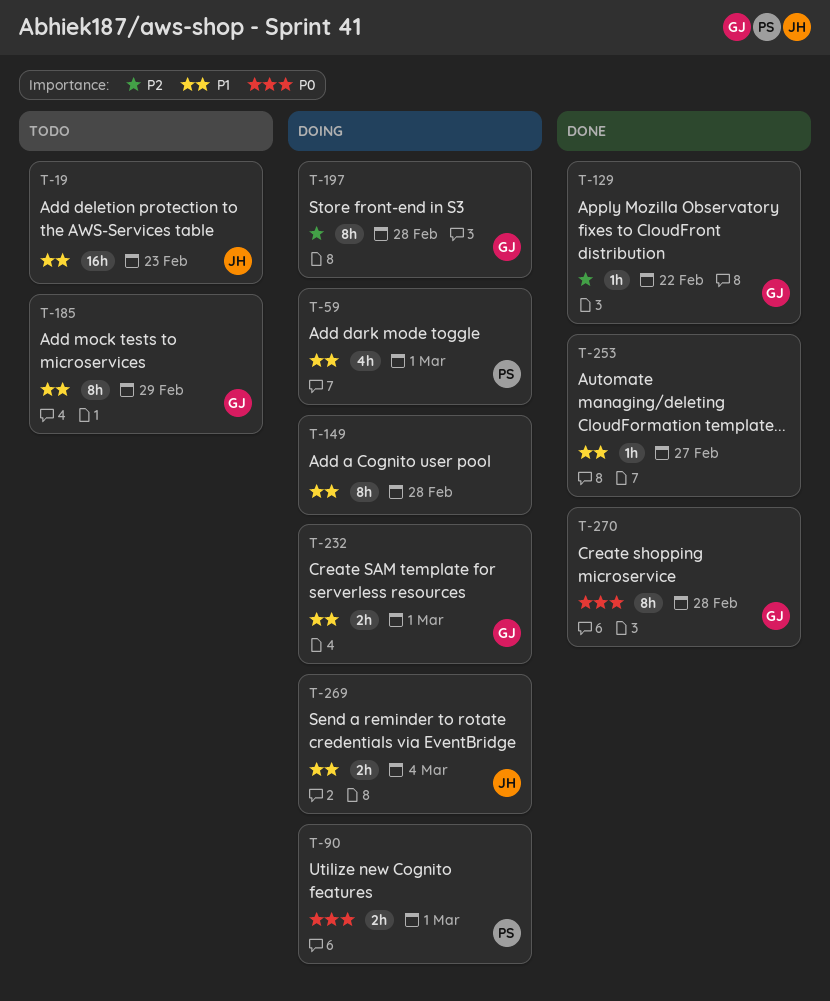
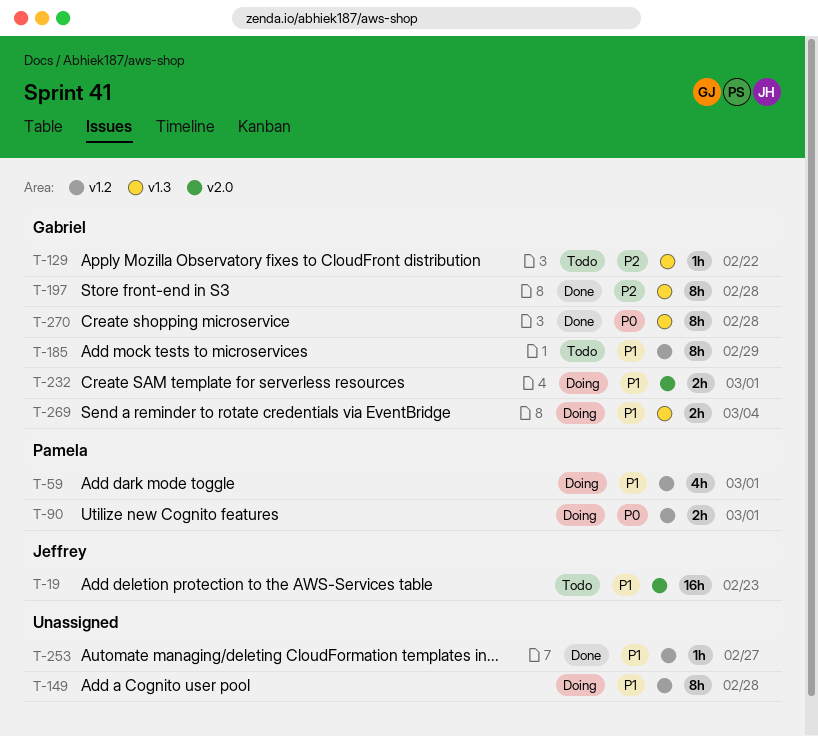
T-129, status: Done -> Todo
T-197, status: Doing -> Done
T-269, owner: Jeffrey -> Gabriel

